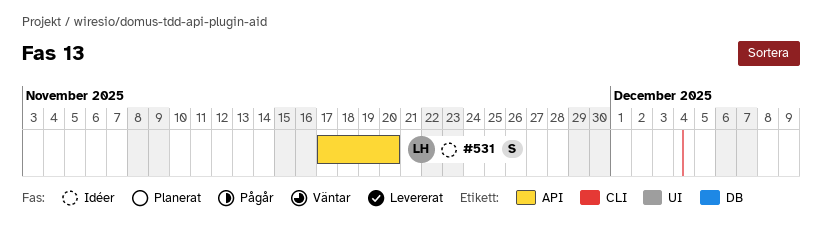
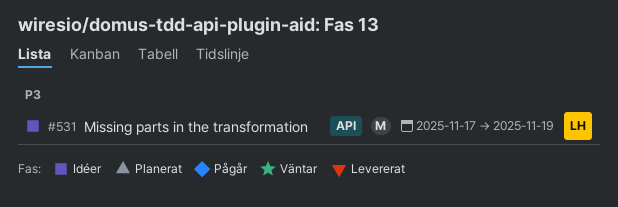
#531, estimate: S -> M
#531, due: Nov 20 -> Nov 19

